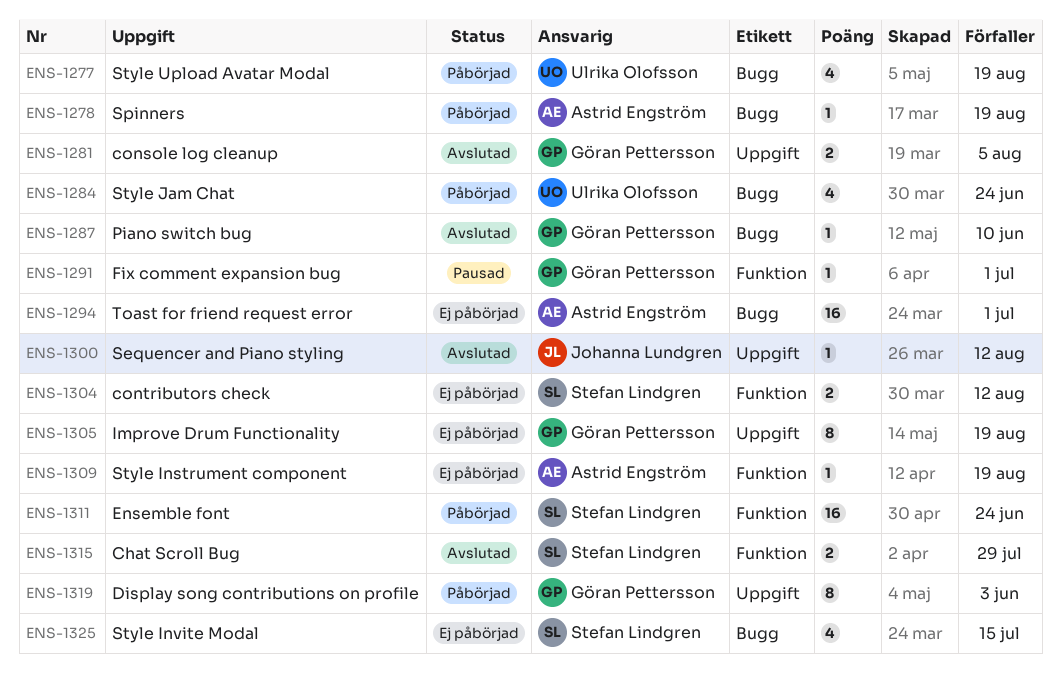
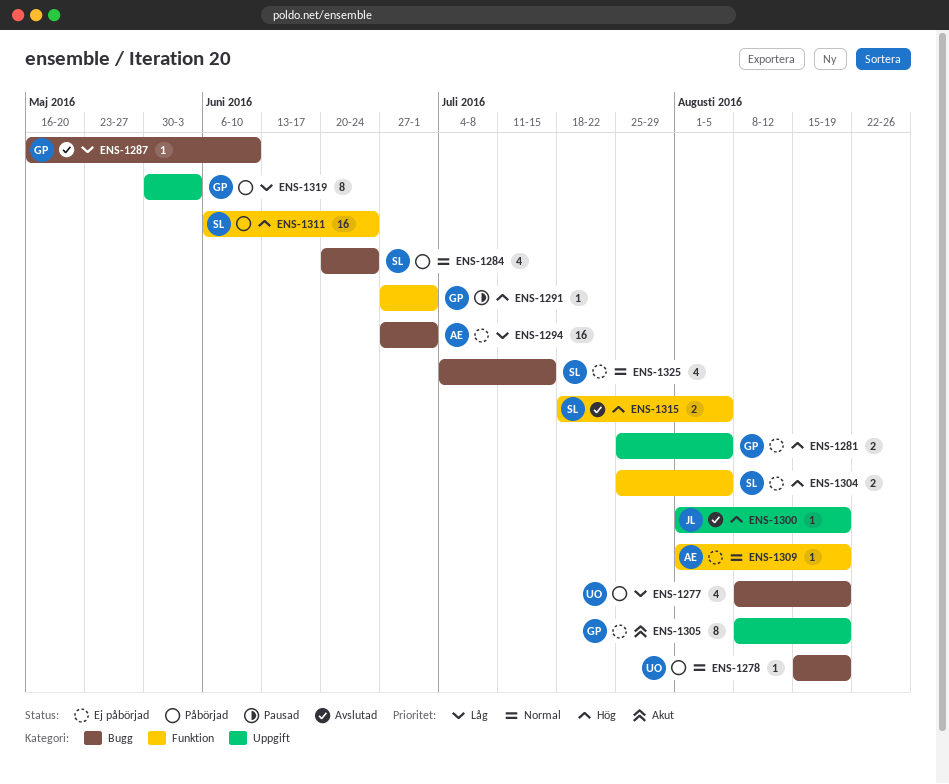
ENS-1278, owner: Astrid Engström -> Ulrika Olofsson
ENS-1281, status: Avslutad -> Ej påbörjad
ENS-1284, owner: Ulrika Olofsson -> Stefan Lindgren
ENS-1300, due: Aug 12 -> Aug 19
ENS-1304, due: Aug 12 -> Aug 5
ENS-1315, due: Jul 29 -> Aug 5

